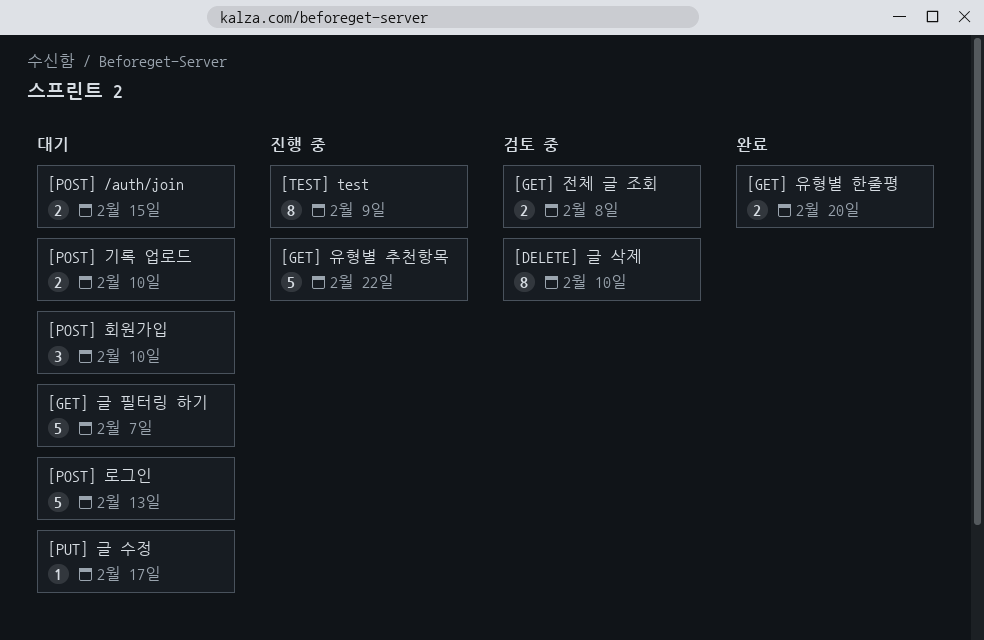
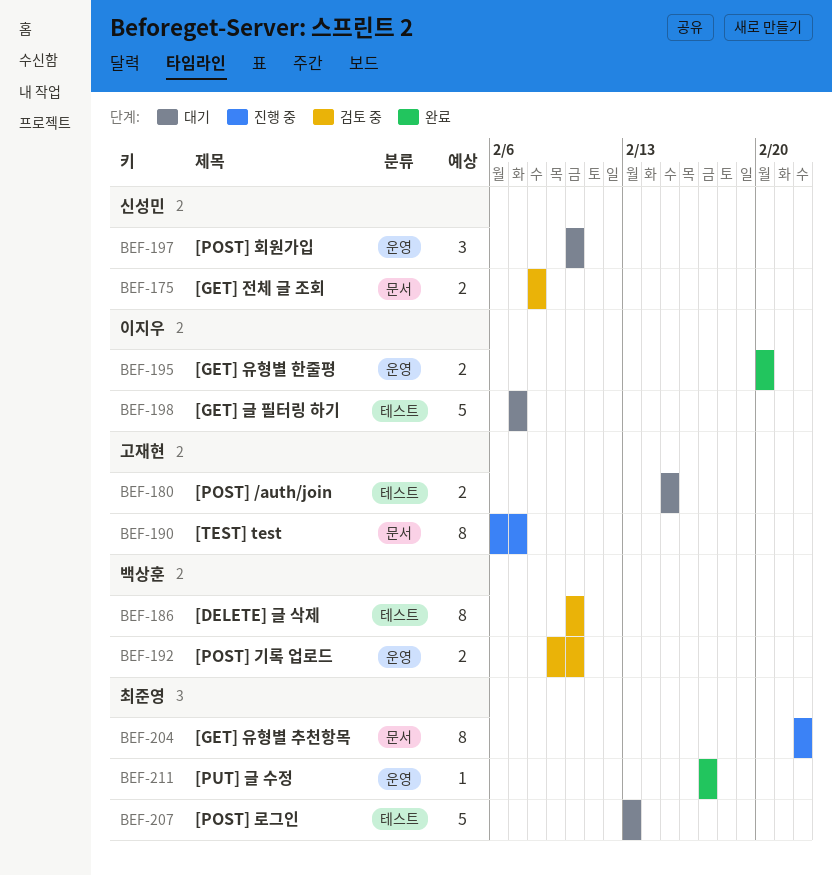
[GET] 유형별 추천항목, estimate: 5 -> 8
[POST] 기록 업로드, status: 대기 -> 검토 중
[PUT] 글 수정, status: 대기 -> 완료
[TEST] test, due: Feb 9 -> Feb 7

